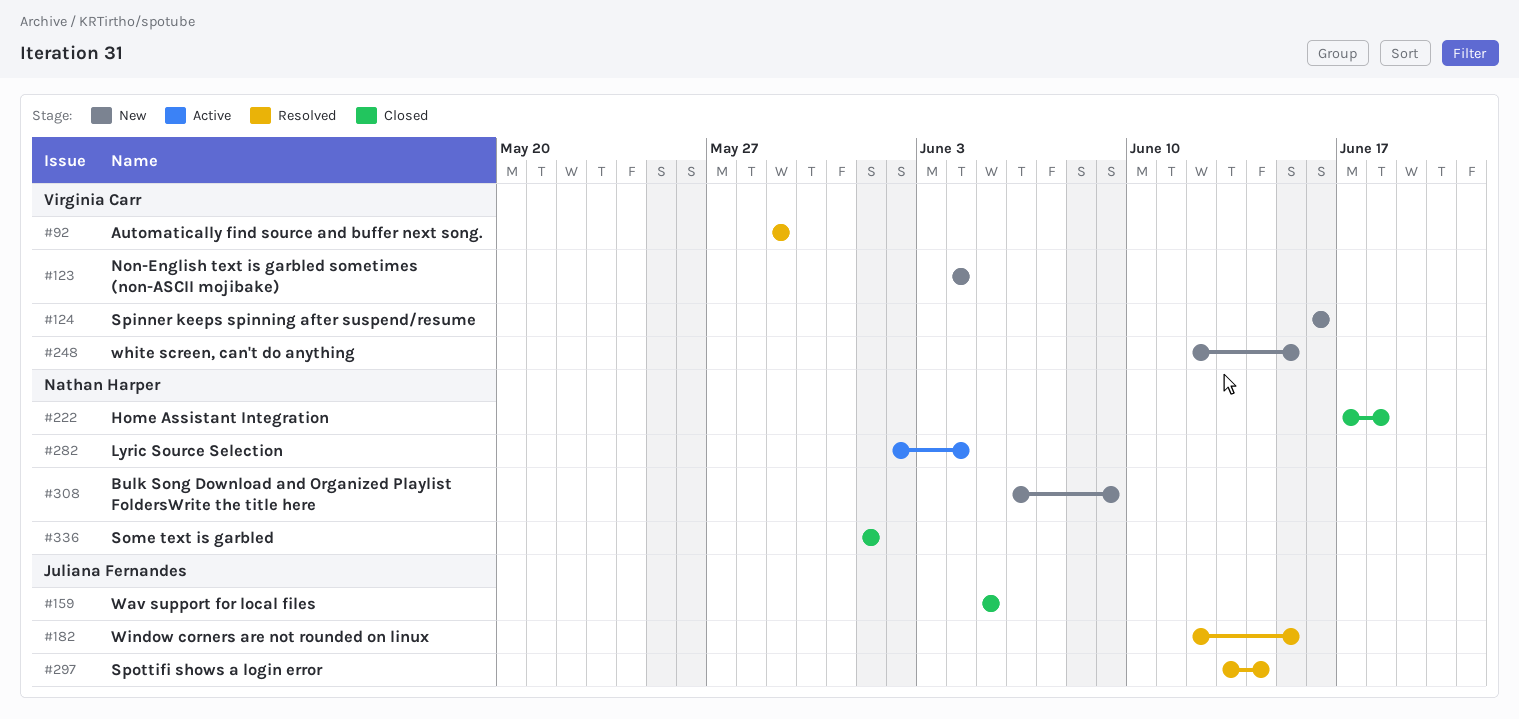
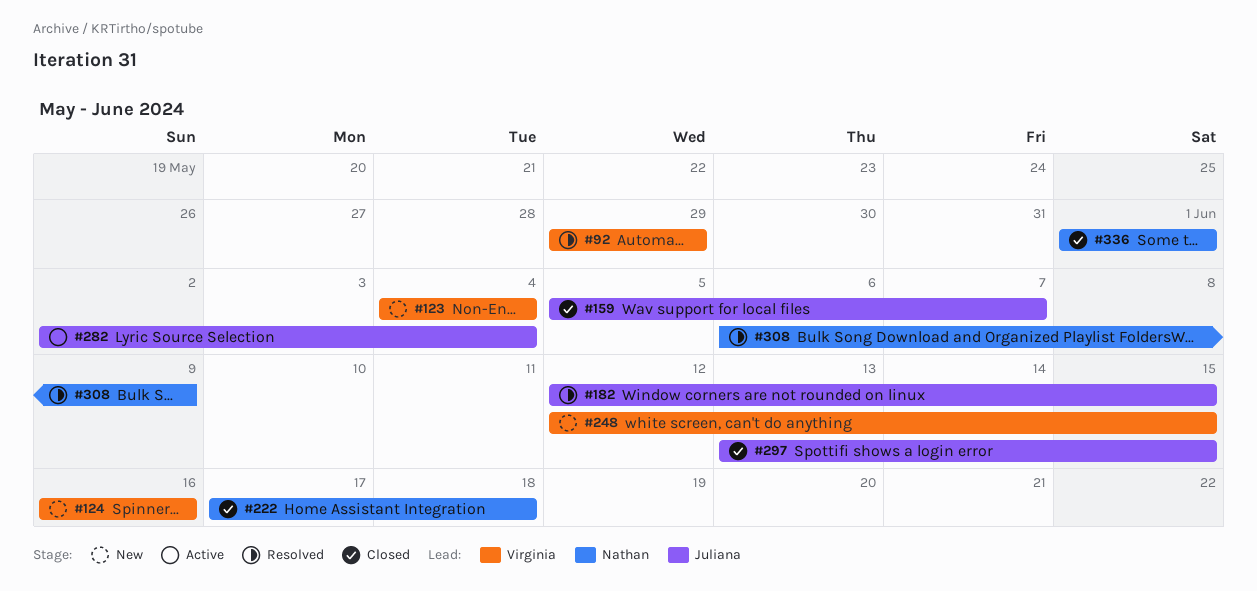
#159, due: Jun 5 -> Jun 7
#282, owner: Nathan Harper -> Juliana Fernandes
#297, status: Resolved -> Closed
#297, due: Jun 14 -> Jun 15
#308, status: New -> Resolved

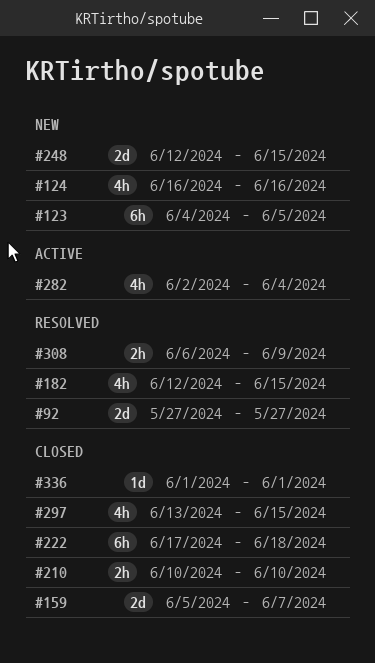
#92, start: May 29 -> May 27
#92, due: May 29 -> May 27
#123, due: Jun 4 -> Jun 5
#210: none -> present

